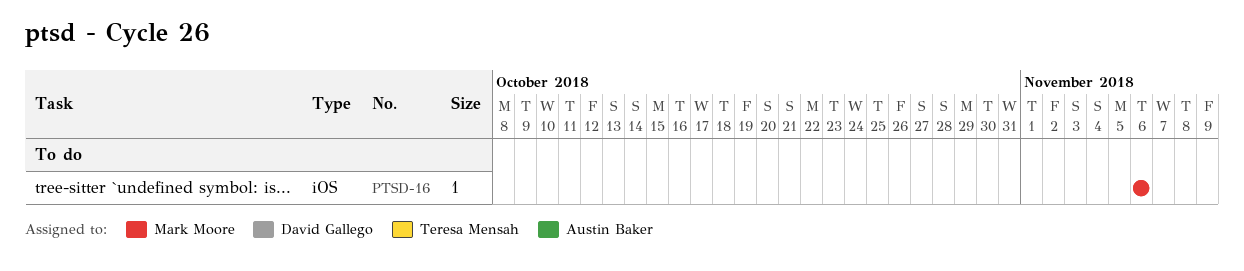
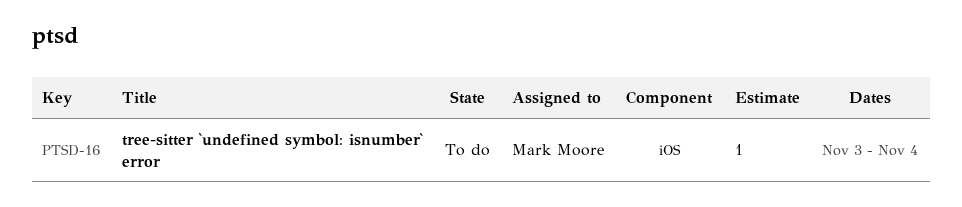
PTSD-16, start: Nov 6 -> Nov 3
PTSD-16, due: Nov 6 -> Nov 4

